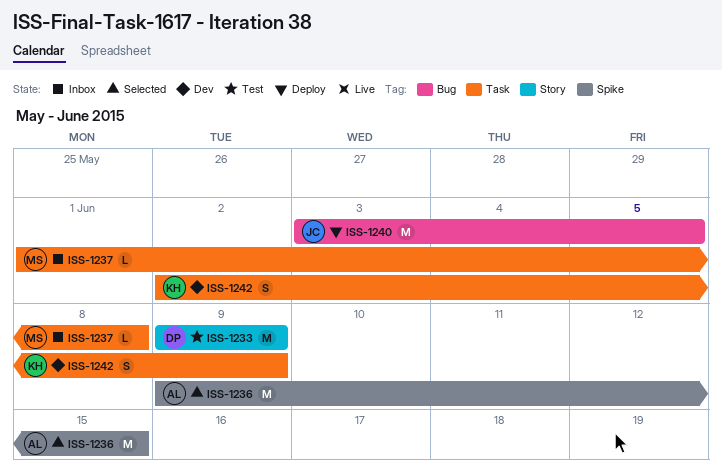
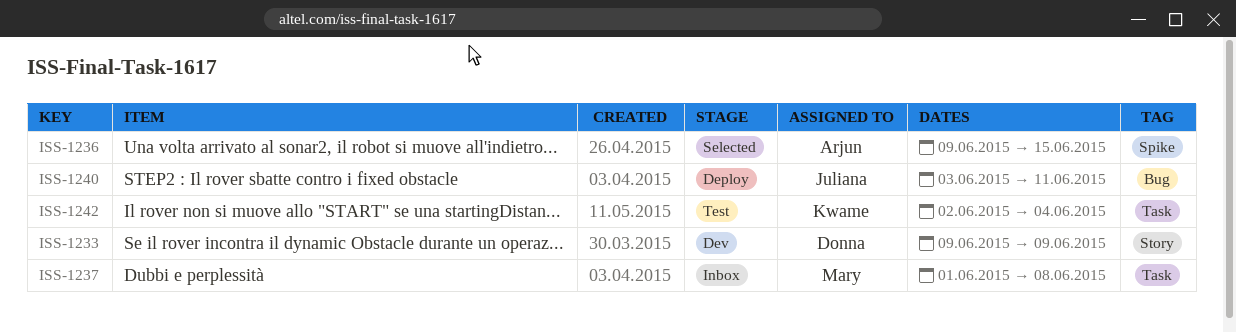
ISS-1233, status: Test -> Dev
ISS-1240, due: Jun 5 -> Jun 11
ISS-1242, status: Dev -> Test
ISS-1242, due: Jun 9 -> Jun 4

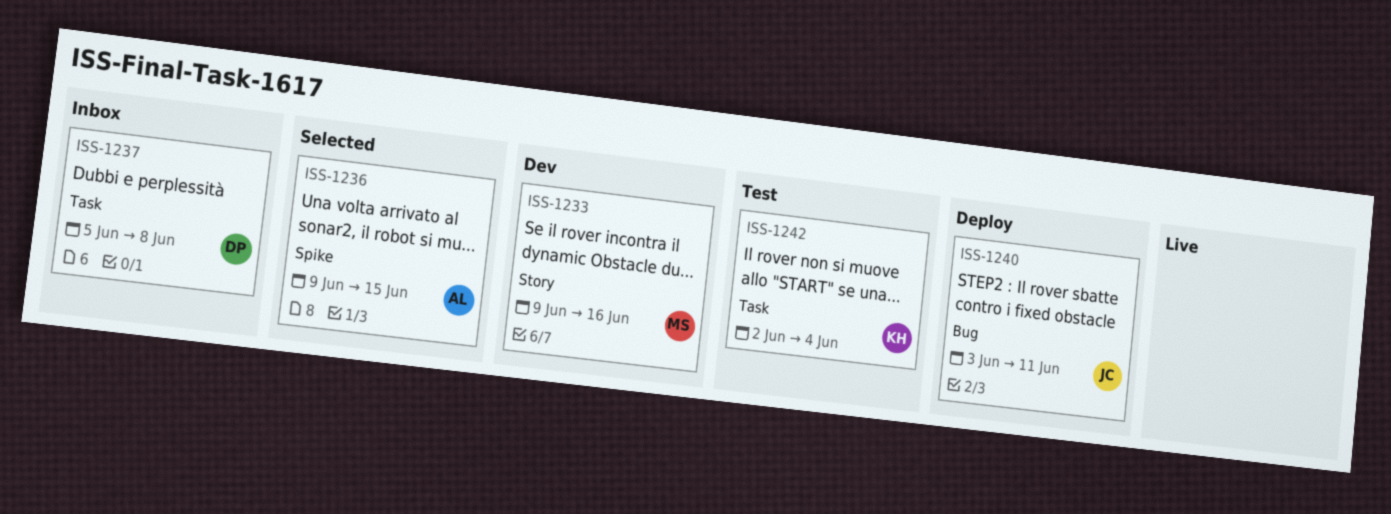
ISS-1233, owner: Donna -> Mary
ISS-1233, due: Jun 9 -> Jun 16
ISS-1237, owner: Mary -> Donna
ISS-1237, start: Jun 1 -> Jun 5

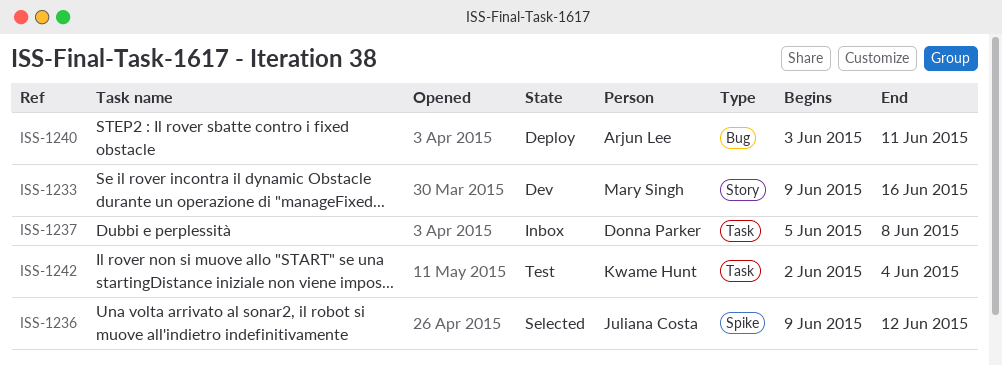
ISS-1236, owner: Arjun Lee -> Juliana Costa
ISS-1236, due: Jun 15 -> Jun 12
ISS-1240, owner: Juliana Costa -> Arjun Lee

